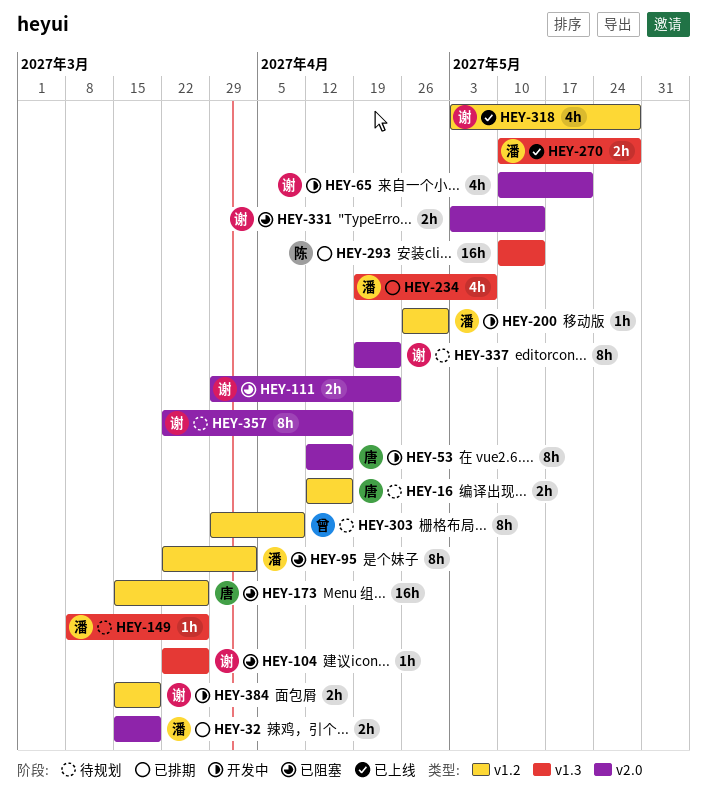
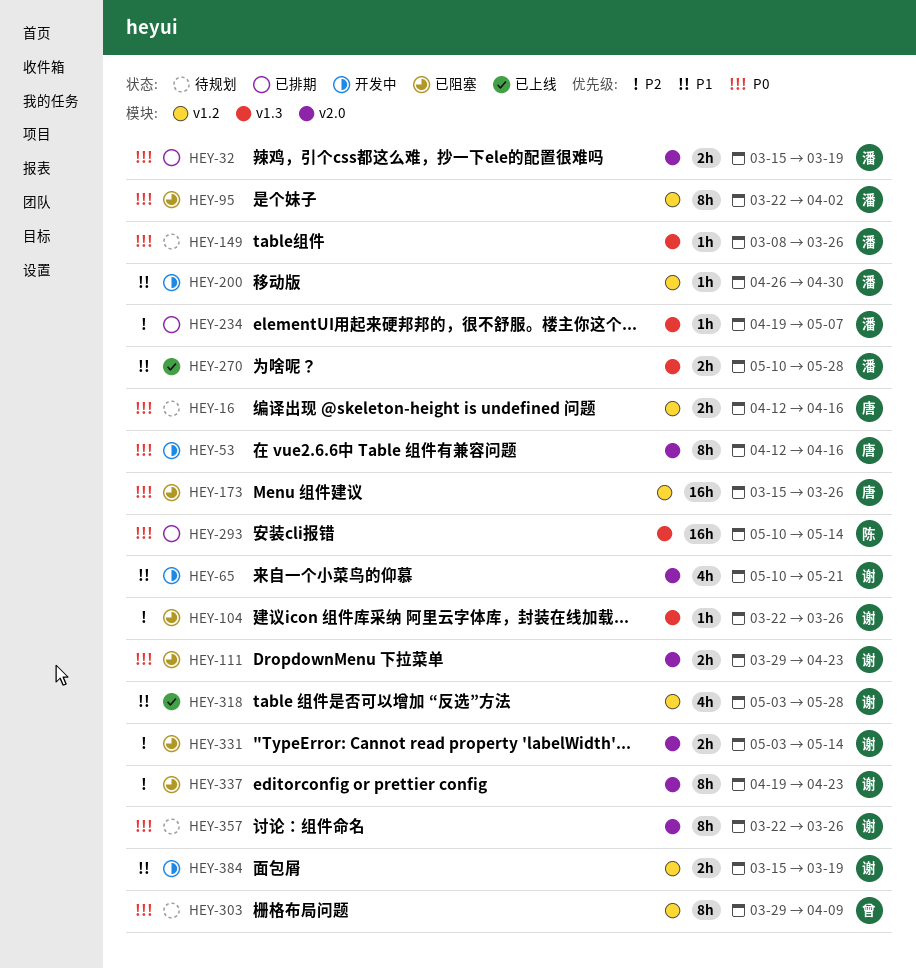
HEY-234, estimate: 4h -> 1h
HEY-337, status: 待规划 -> 已阻塞
HEY-357, due: Apr 16 -> Mar 26

